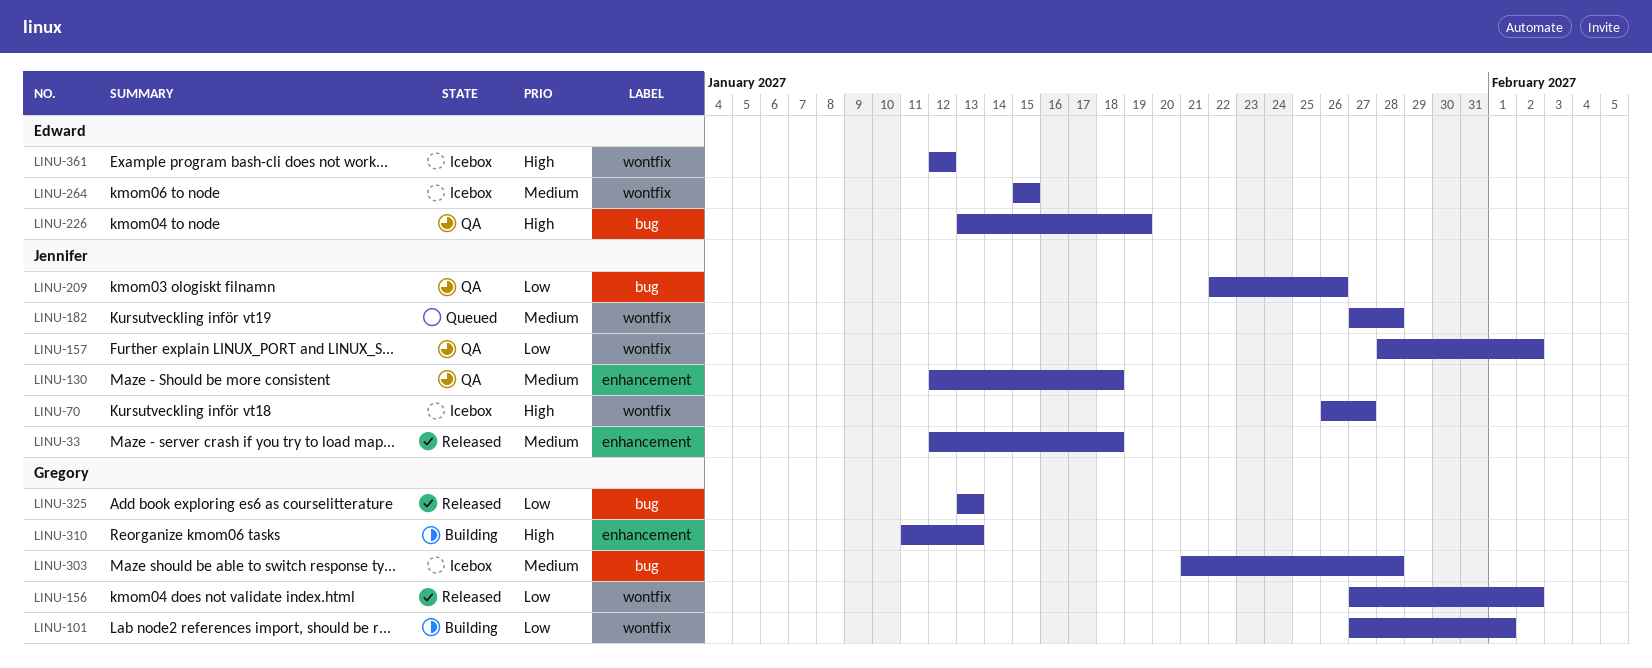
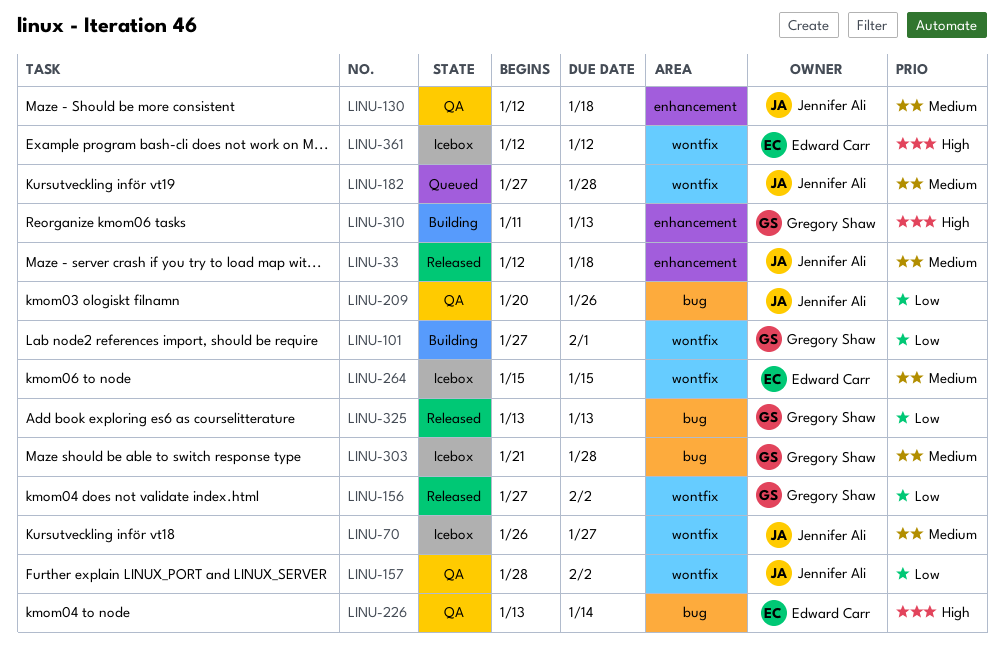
LINU-70, priority: High -> Medium
LINU-209, start: Jan 22 -> Jan 20
LINU-226, due: Jan 19 -> Jan 14

